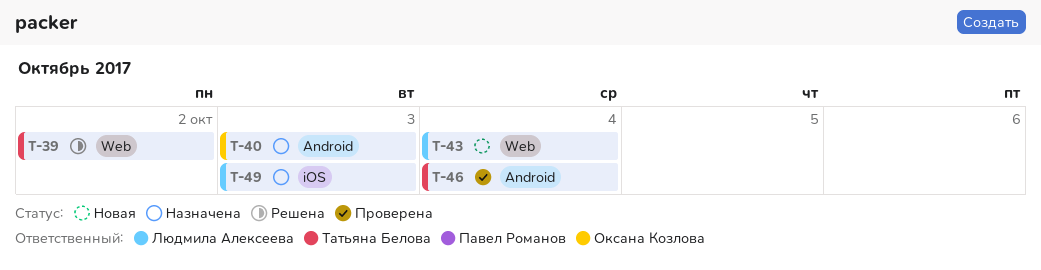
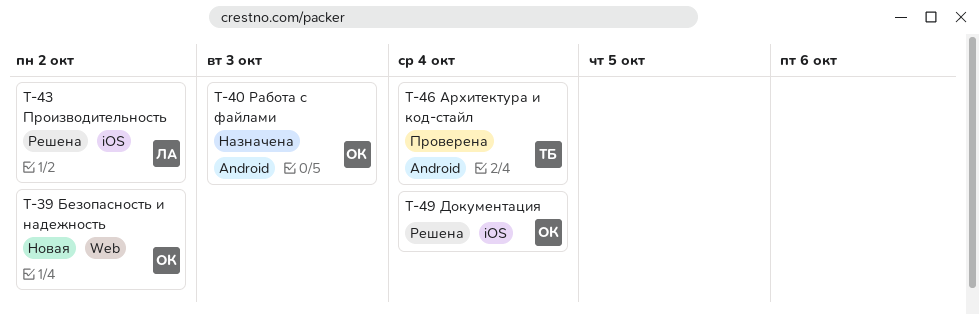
T-39, status: Решена -> Новая
T-39, owner: Татьяна Белова -> Оксана Козлова
T-43, status: Новая -> Решена
T-43, label: Web -> iOS
T-43, due: Oct 4 -> Oct 2
T-49, status: Назначена -> Решена
T-49, owner: Людмила Алексеева -> Оксана Козлова
T-49, due: Oct 3 -> Oct 4

